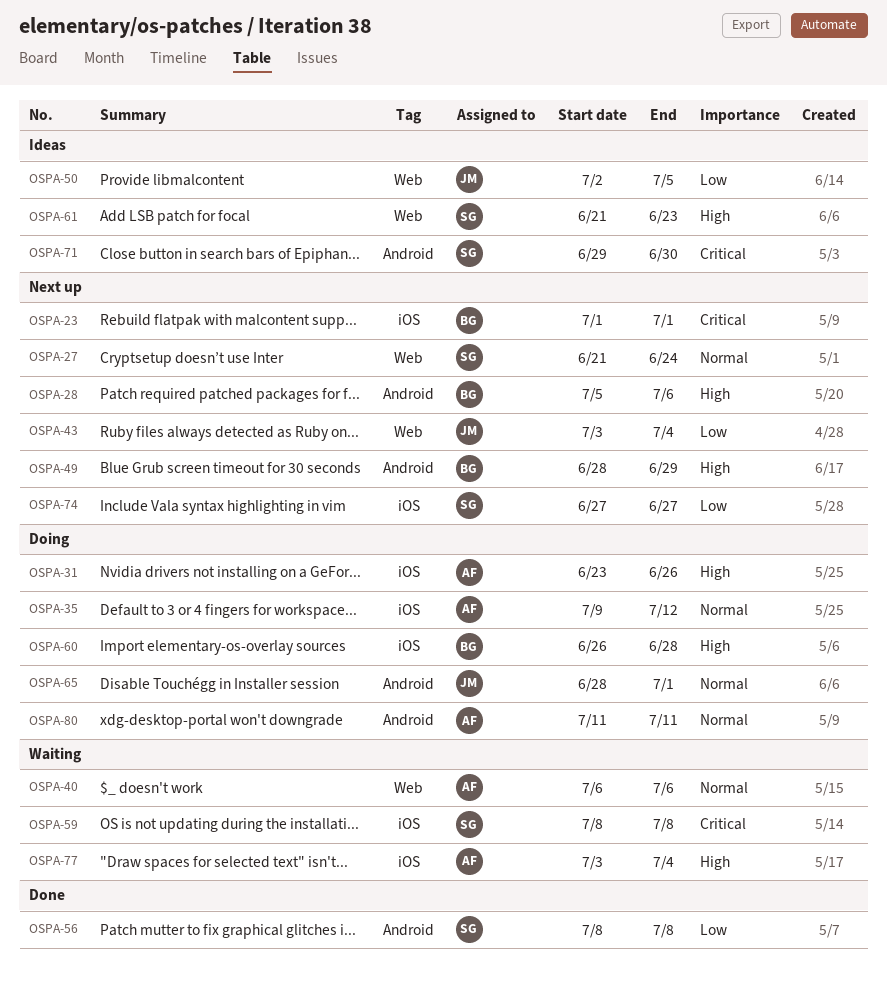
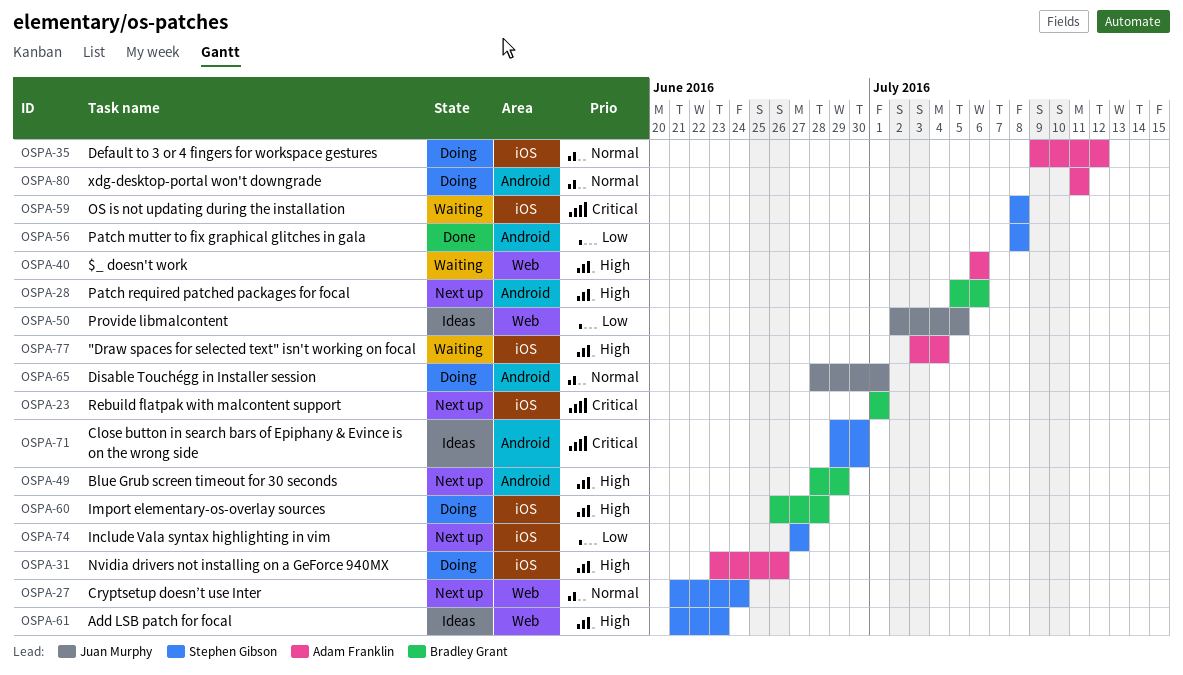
OSPA-40, priority: Normal -> High
OSPA-43: present -> none

